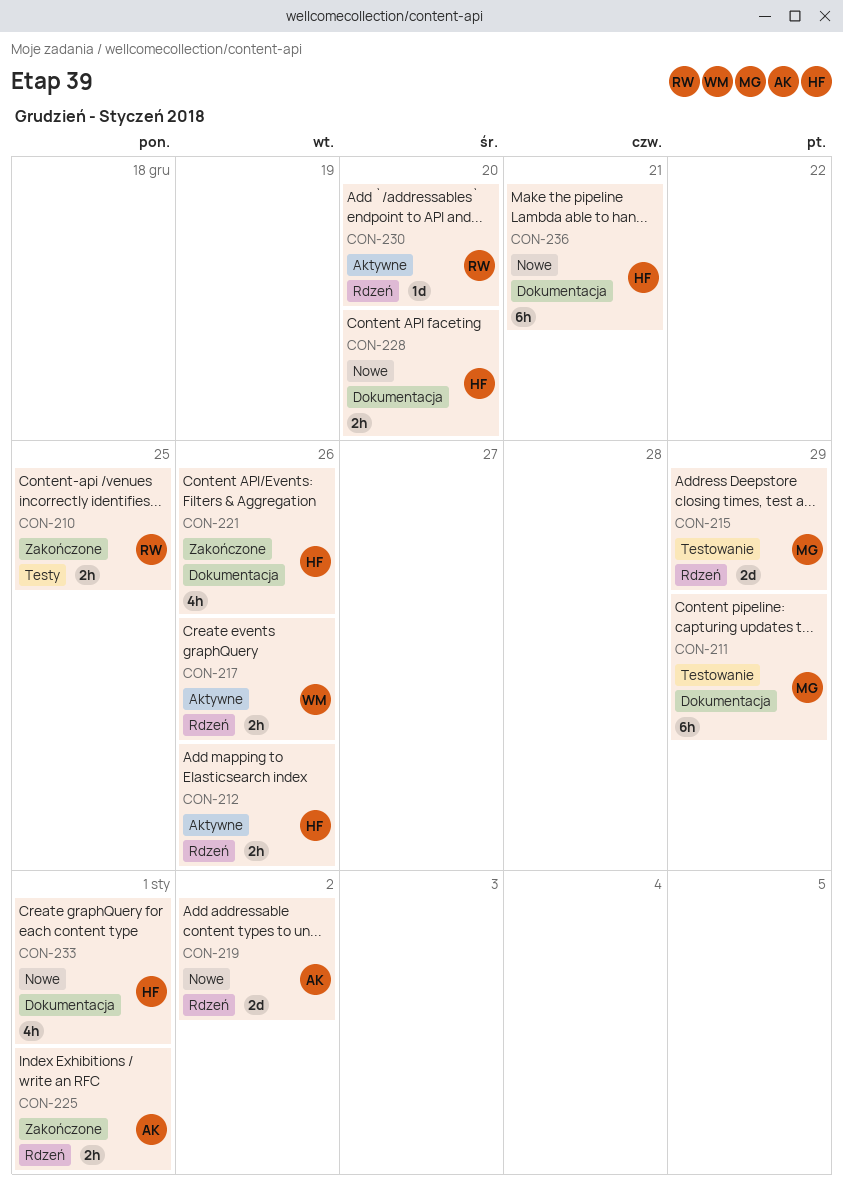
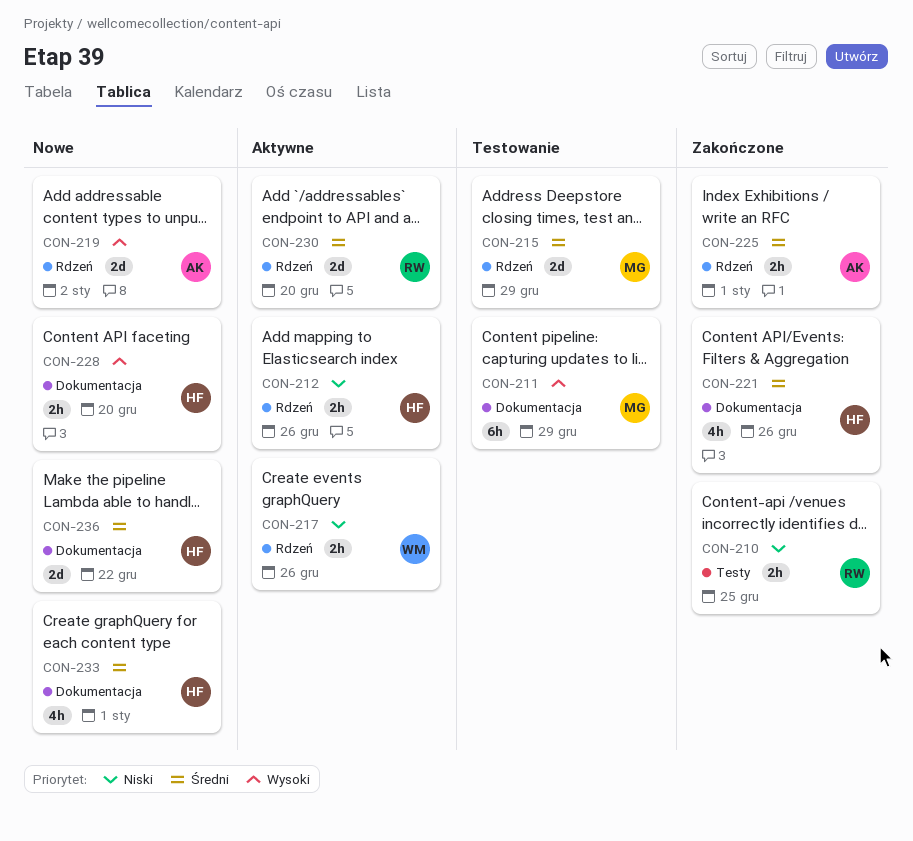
CON-230, estimate: 1d -> 2d
CON-236, estimate: 6h -> 2d
CON-236, due: Dec 21 -> Dec 22

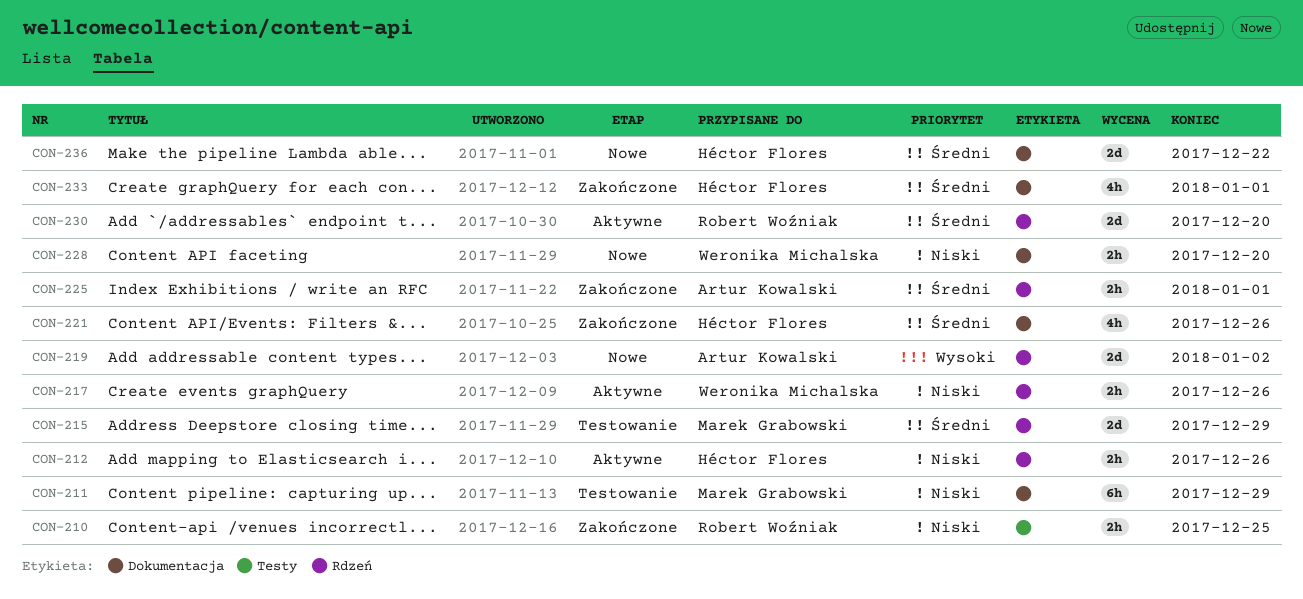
CON-211, priority: Wysoki -> Niski
CON-228, owner: Héctor Flores -> Weronika Michalska
CON-228, priority: Wysoki -> Niski
CON-233, status: Nowe -> Zakończone

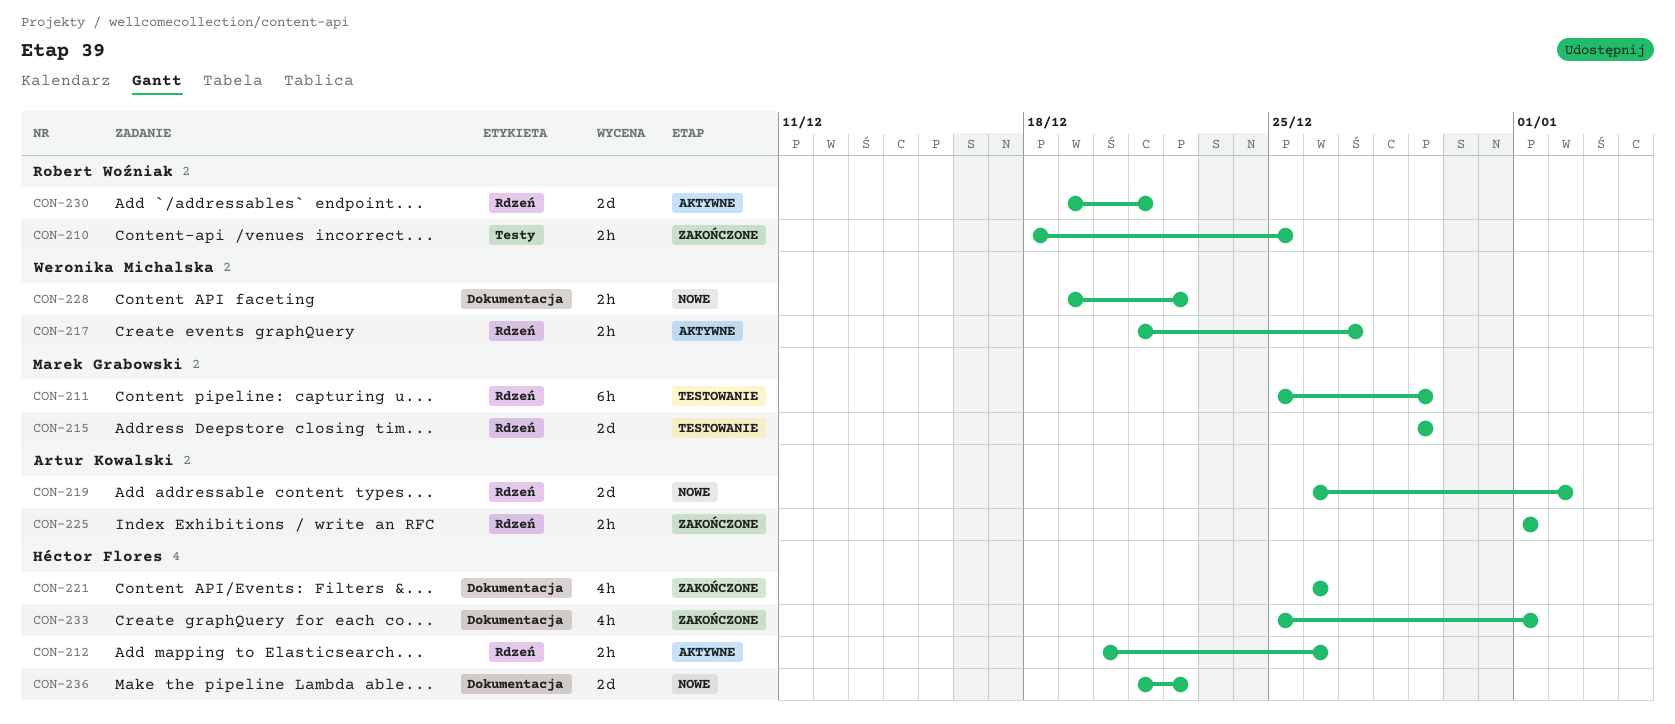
CON-211, label: Dokumentacja -> Rdzeń
CON-217, due: Dec 26 -> Dec 27
CON-228, due: Dec 20 -> Dec 22
CON-230, due: Dec 20 -> Dec 21

